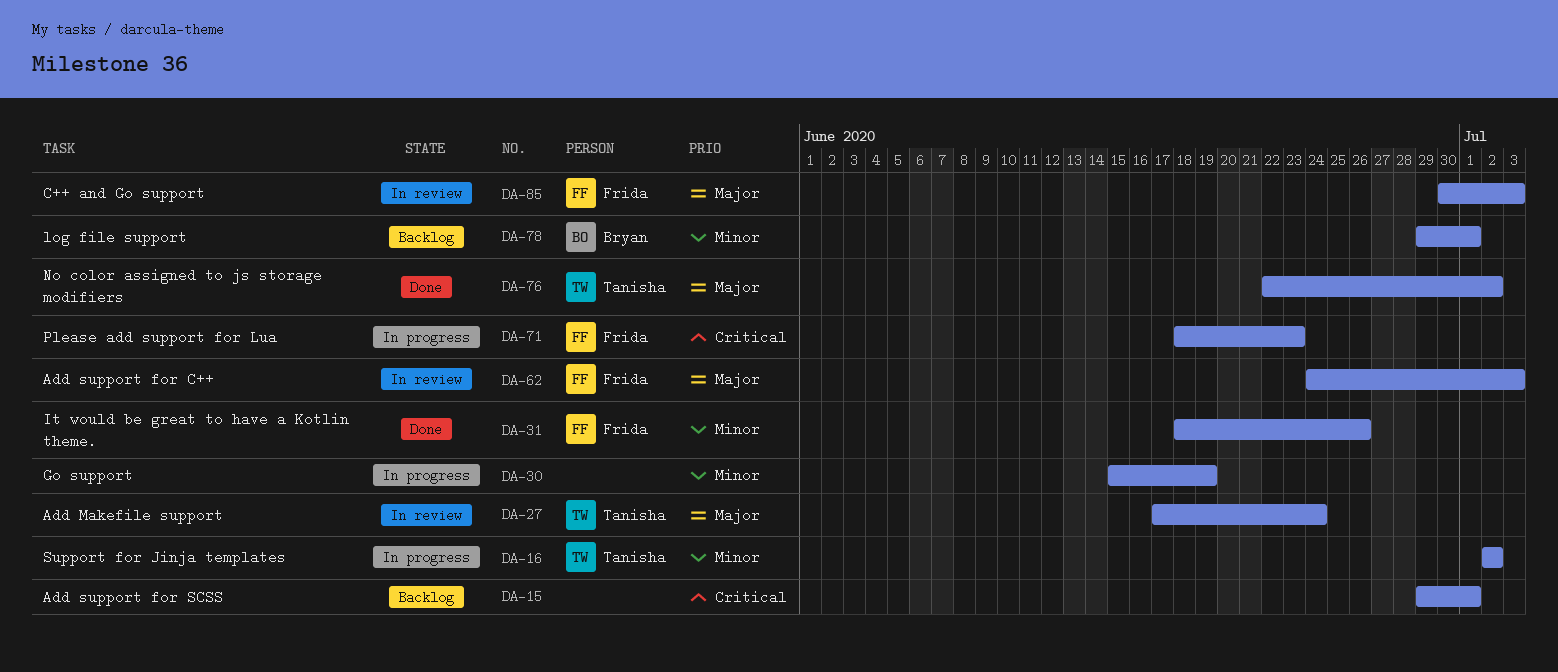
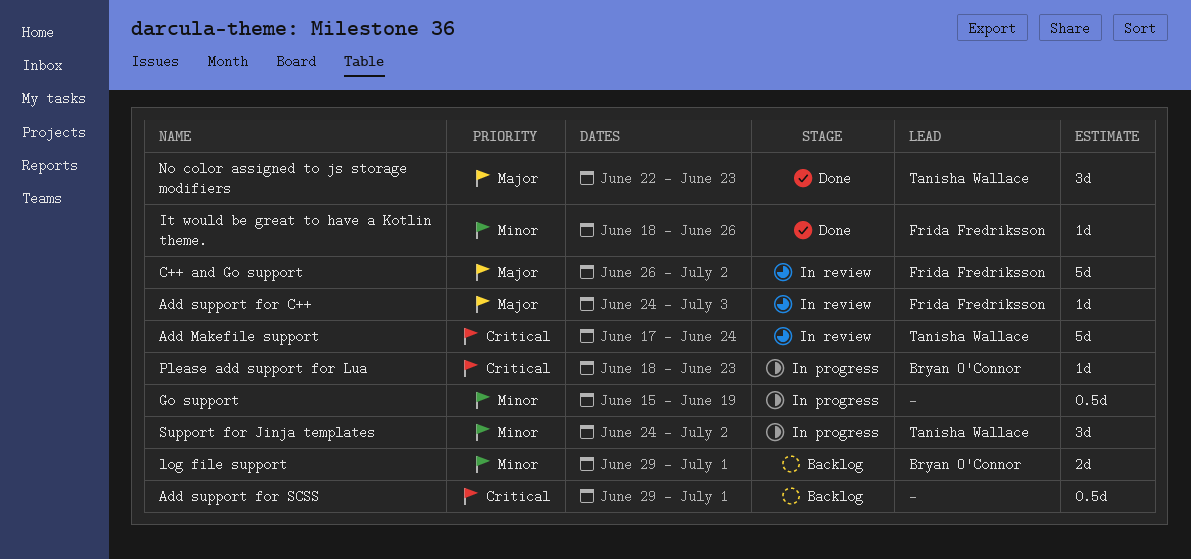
Add Makefile support, priority: Major -> Critical
C++ and Go support, start: Jun 30 -> Jun 26
C++ and Go support, due: Jul 3 -> Jul 2
No color assigned to js storage modifiers, due: Jul 2 -> Jun 23
Please add support for Lua, owner: Frida Fredriksson -> Bryan O'Connor
Support for Jinja templates, start: Jul 2 -> Jun 24

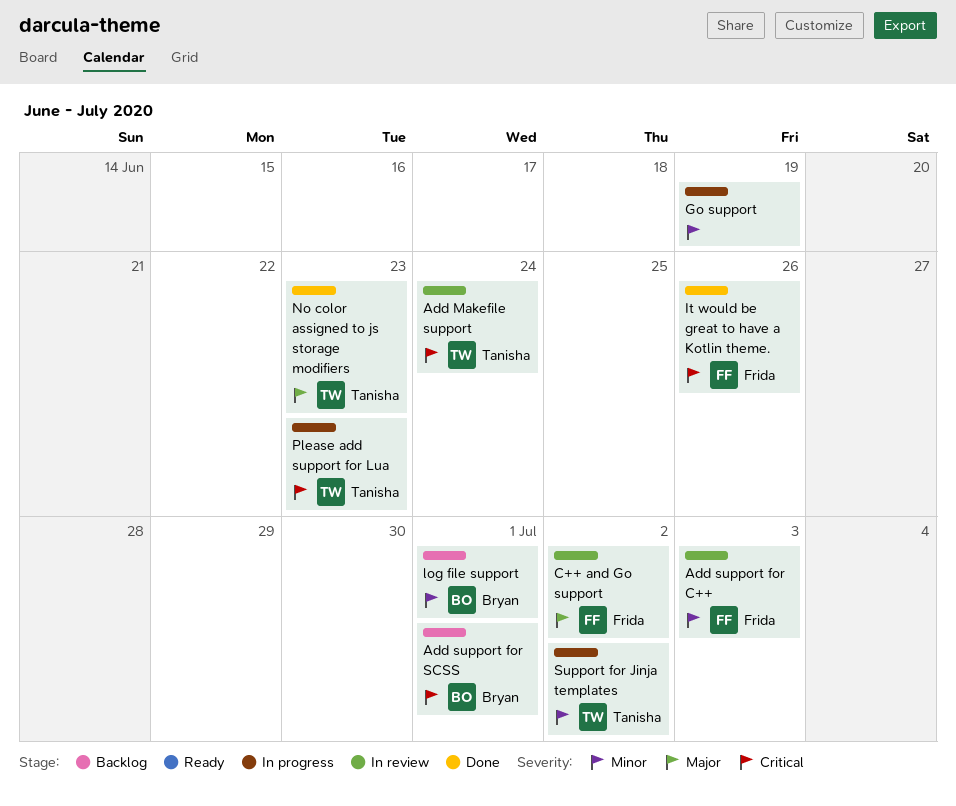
Add support for C++, priority: Major -> Minor
Add support for SCSS, owner: none -> Bryan O'Connor
It would be great to have a Kotlin theme., priority: Minor -> Critical
Please add support for Lua, owner: Bryan O'Connor -> Tanisha Wallace

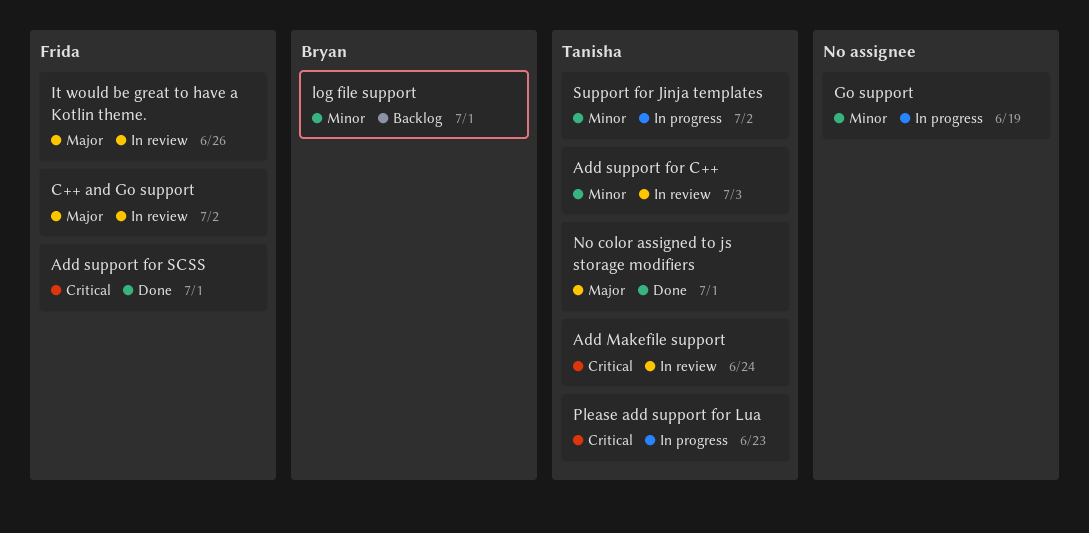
Add support for C++, owner: Frida -> Tanisha
Add support for SCSS, status: Backlog -> Done
Add support for SCSS, owner: Bryan -> Frida
It would be great to have a Kotlin theme., status: Done -> In review
It would be great to have a Kotlin theme., priority: Critical -> Major
No color assigned to js storage modifiers, due: Jun 23 -> Jul 1

